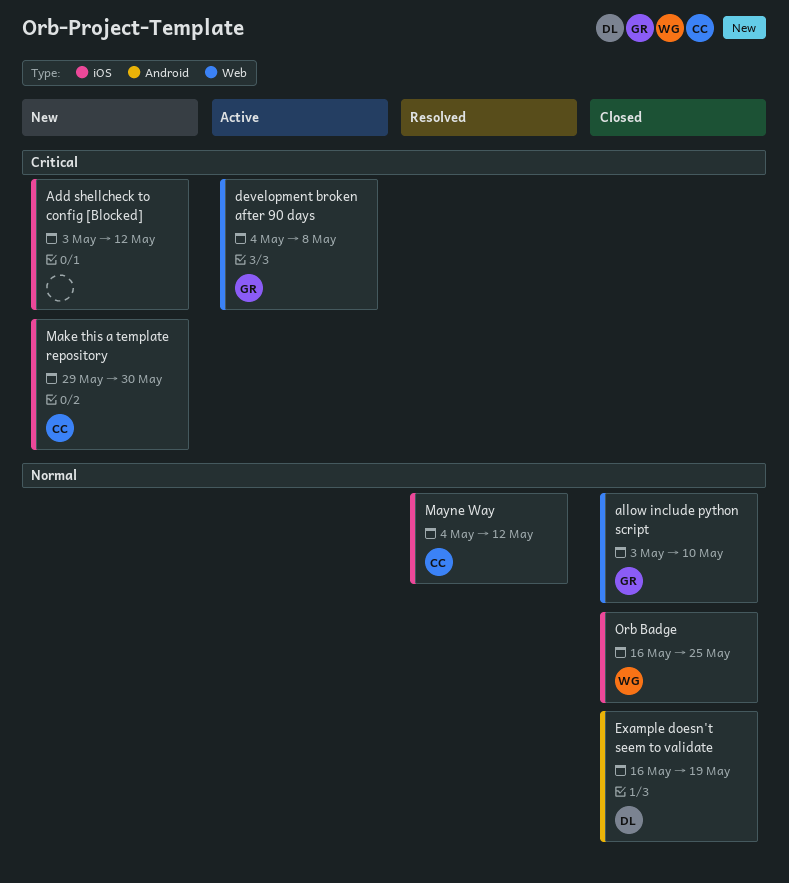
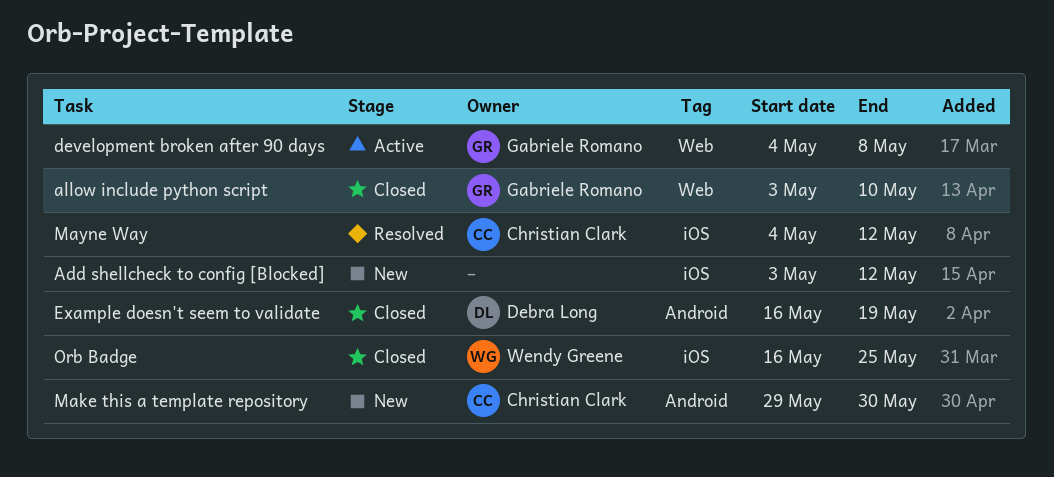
Make this a template repository, label: iOS -> Android

